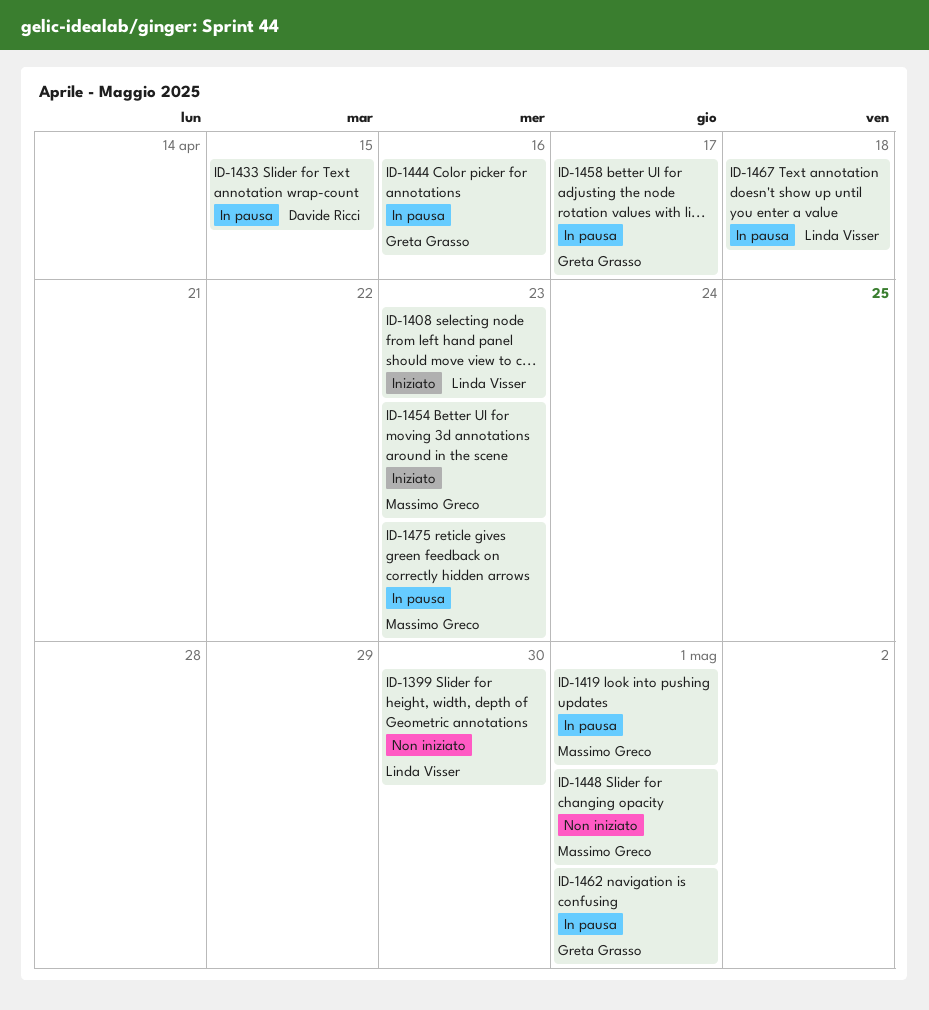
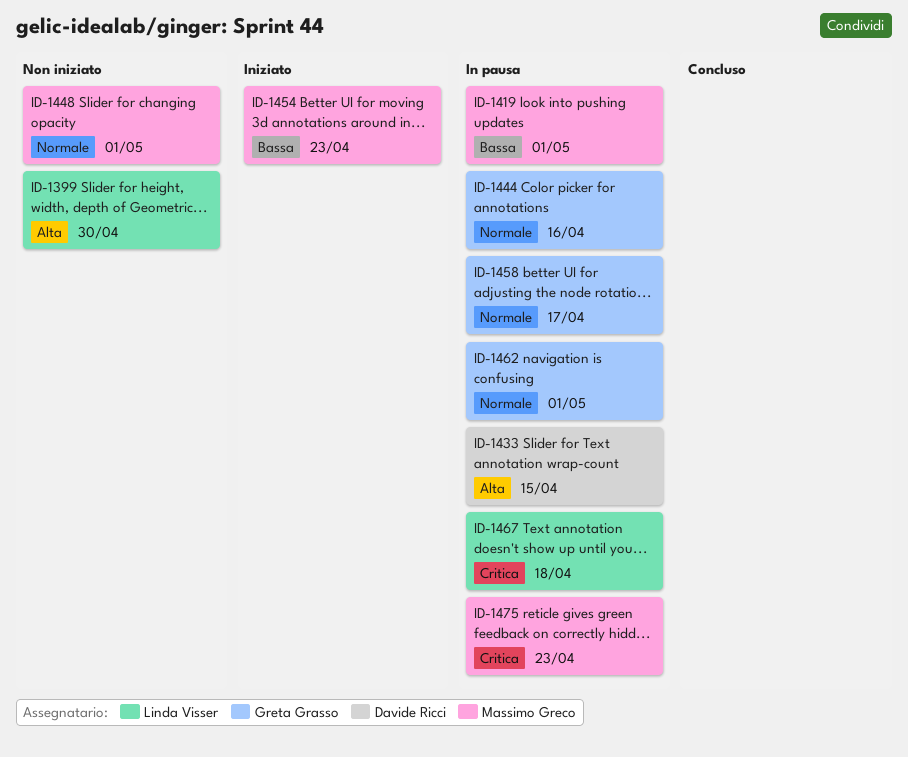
ID-1408: present -> none

